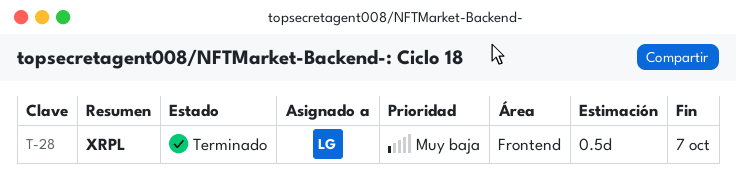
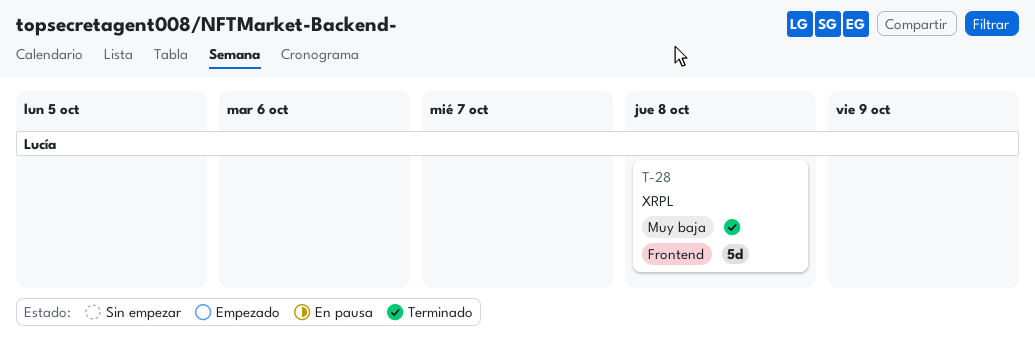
T-28, estimate: 0.5d -> 5d
T-28, due: Oct 7 -> Oct 8

